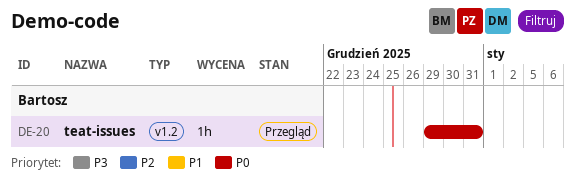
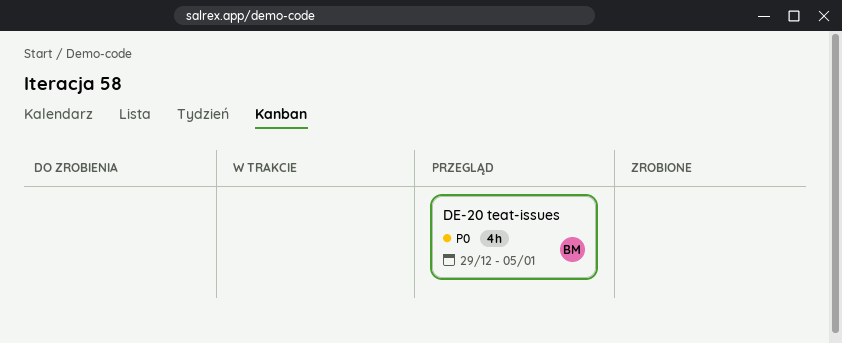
DE-20, estimate: 1h -> 4h
DE-20, due: Dec 31 -> Jan 5

